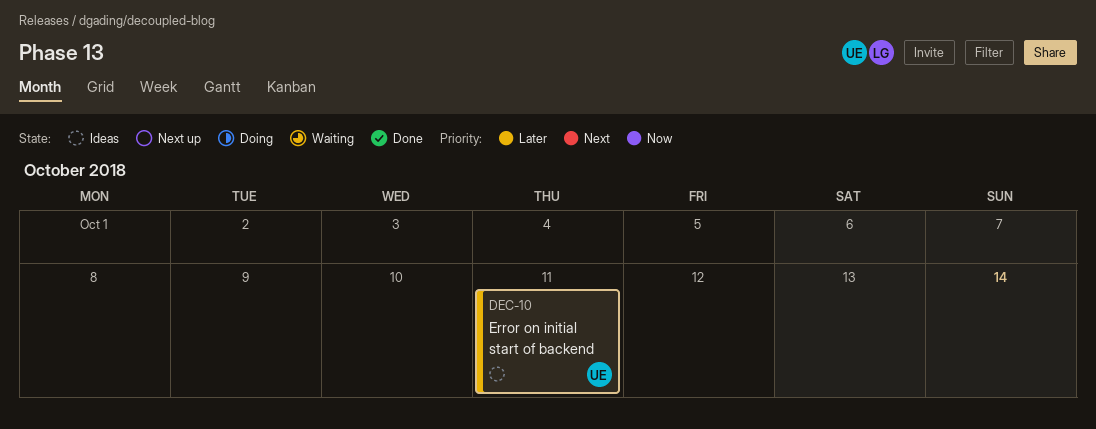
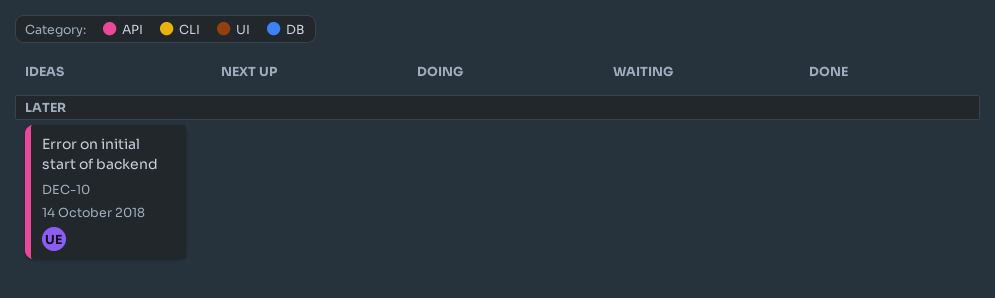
DEC-10, due: Oct 11 -> Oct 14

